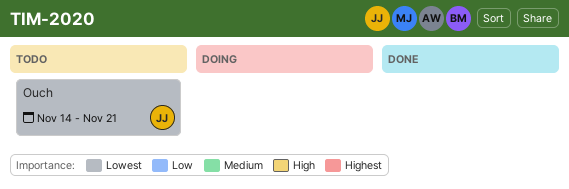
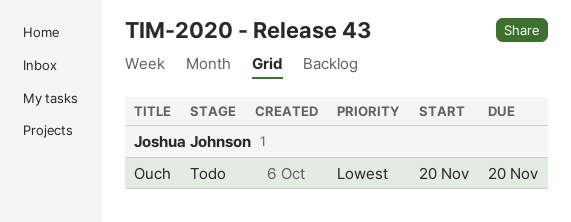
Ouch, start: Nov 14 -> Nov 20
Ouch, due: Nov 21 -> Nov 20

